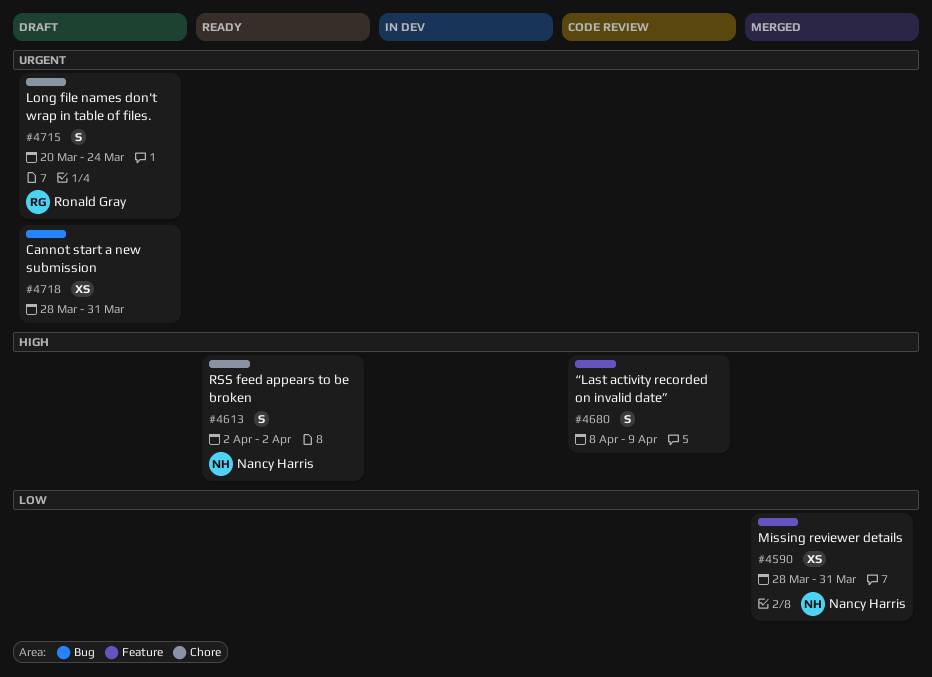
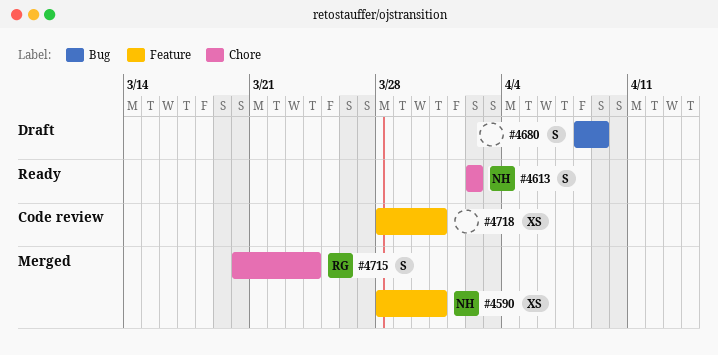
#4680, status: Code review -> Draft
#4680, label: Feature -> Bug
#4715, status: Draft -> Merged
#4718, status: Draft -> Code review
#4718, label: Bug -> Feature

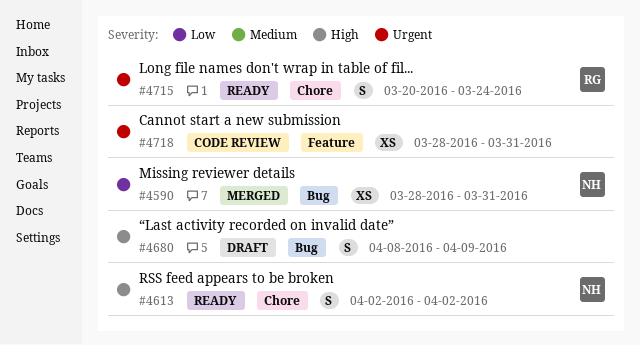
#4590, label: Feature -> Bug
#4715, status: Merged -> Ready

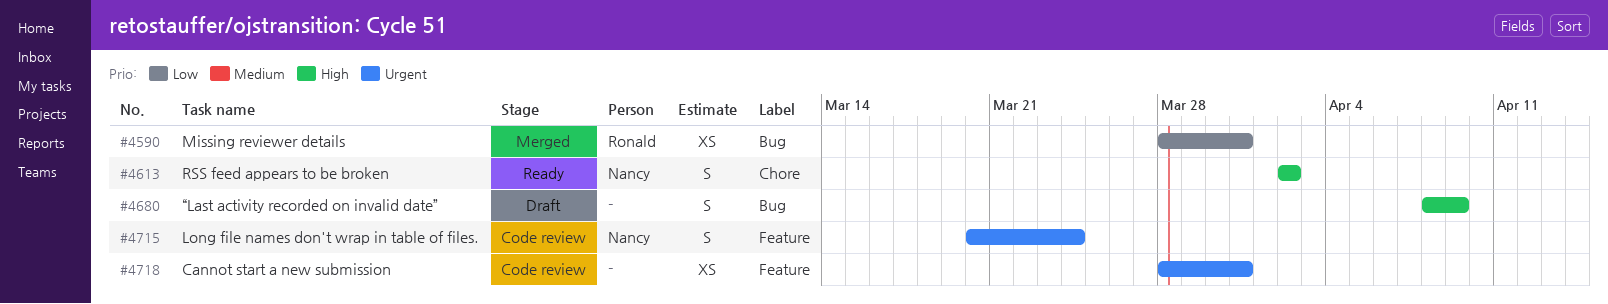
#4590, owner: Nancy -> Ronald
#4715, status: Ready -> Code review
#4715, owner: Ronald -> Nancy
#4715, label: Chore -> Feature

